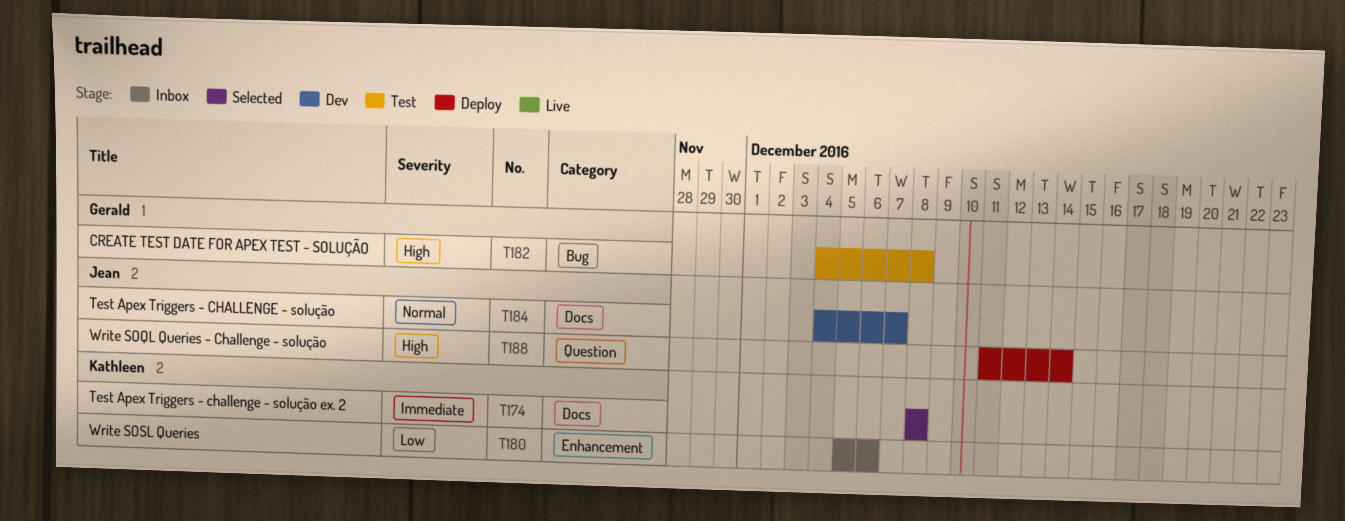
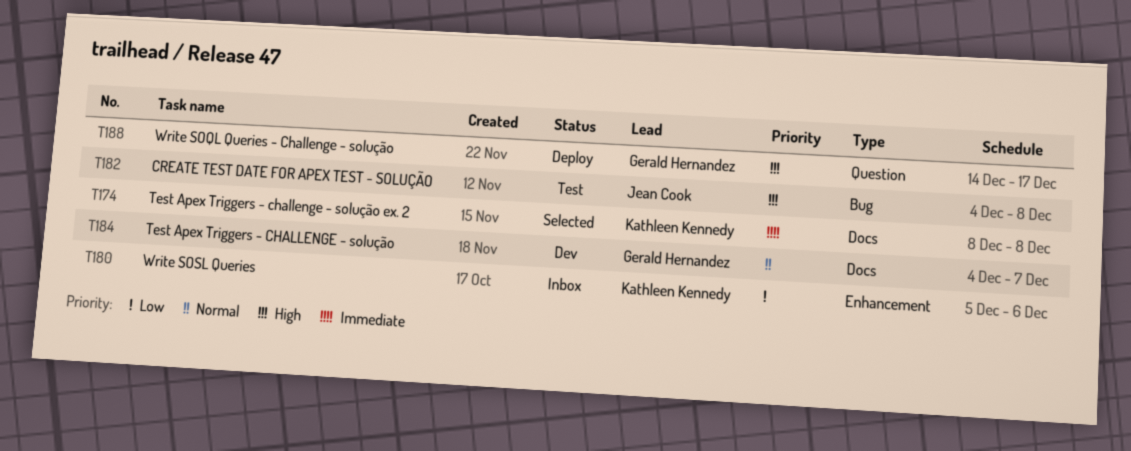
T182, owner: Gerald Hernandez -> Jean Cook
T184, owner: Jean Cook -> Gerald Hernandez
T188, owner: Jean Cook -> Gerald Hernandez
T188, start: Dec 11 -> Dec 14
T188, due: Dec 14 -> Dec 17

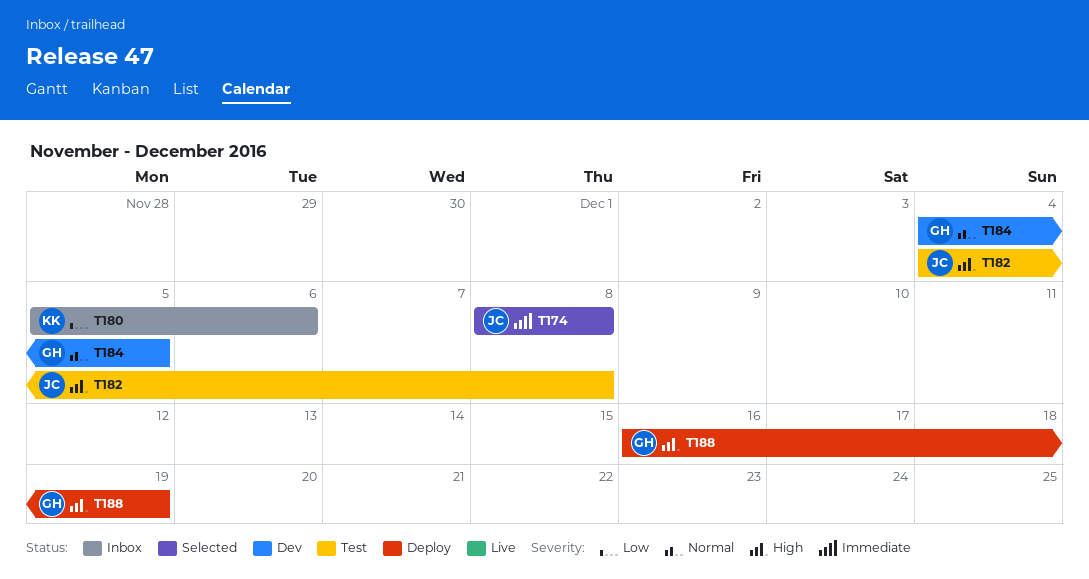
T174, owner: Kathleen Kennedy -> Jean Cook
T184, due: Dec 7 -> Dec 5
T188, start: Dec 14 -> Dec 16
T188, due: Dec 17 -> Dec 19

